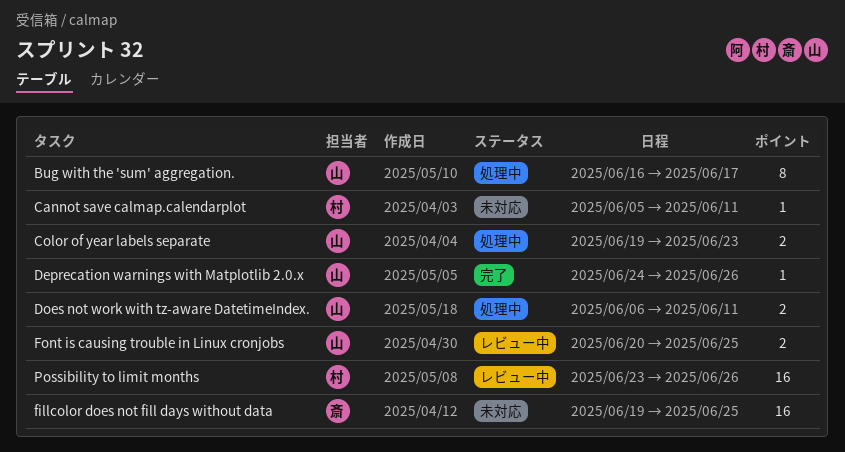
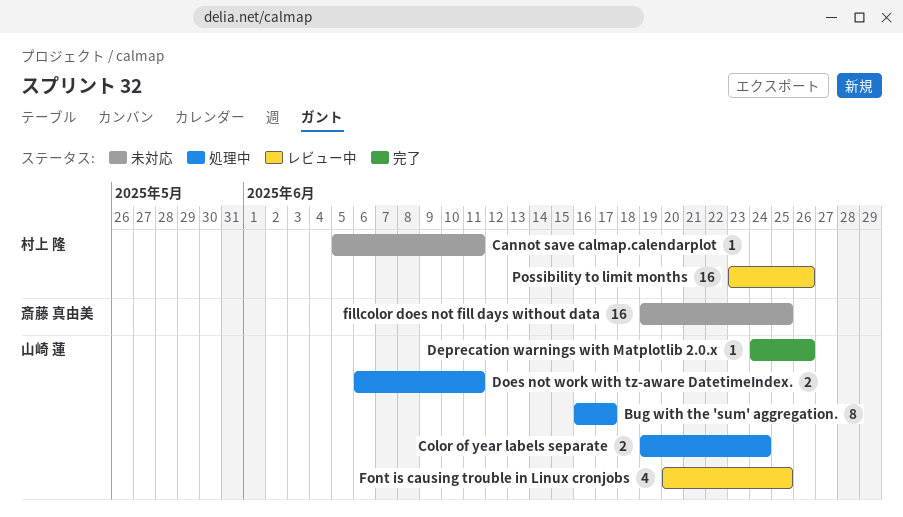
Color of year labels separate, due: Jun 23 -> Jun 24
Font is causing trouble in Linux cronjobs, estimate: 2 -> 4

